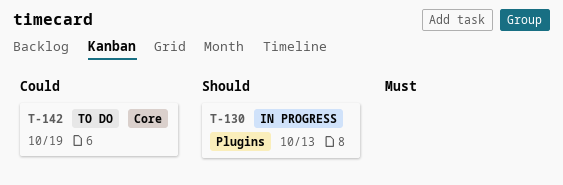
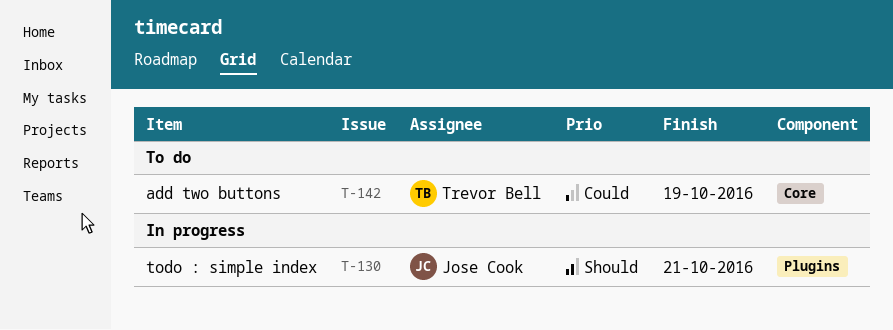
T-130, due: Oct 13 -> Oct 21

